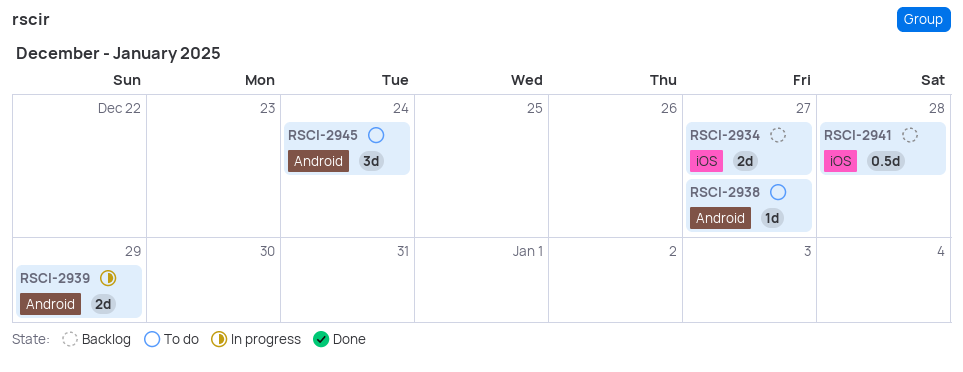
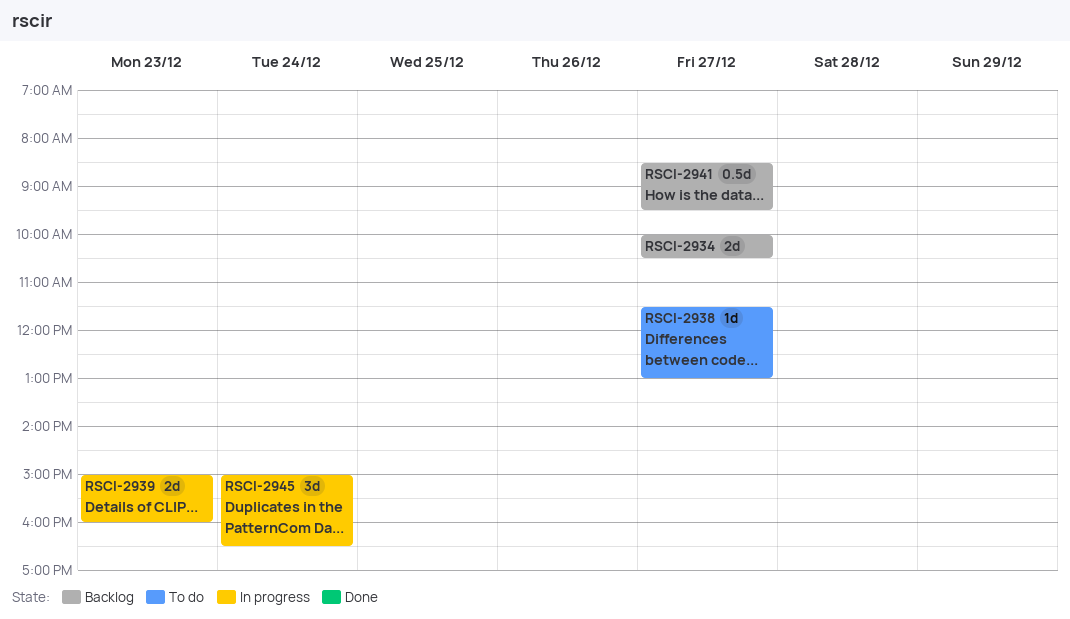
RSCI-2939, day: Dec 29 -> Dec 23
RSCI-2941, day: Dec 28 -> Dec 27
RSCI-2945, status: To do -> In progress

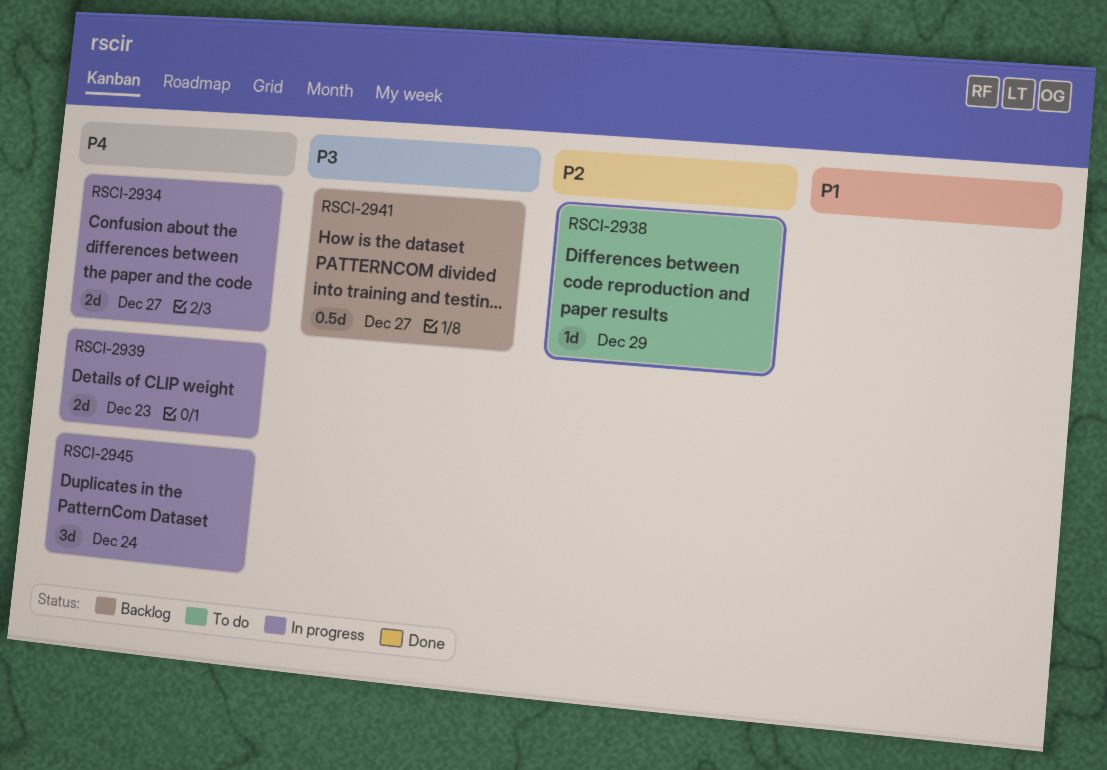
RSCI-2934, status: Backlog -> In progress
RSCI-2938, day: Dec 27 -> Dec 29

